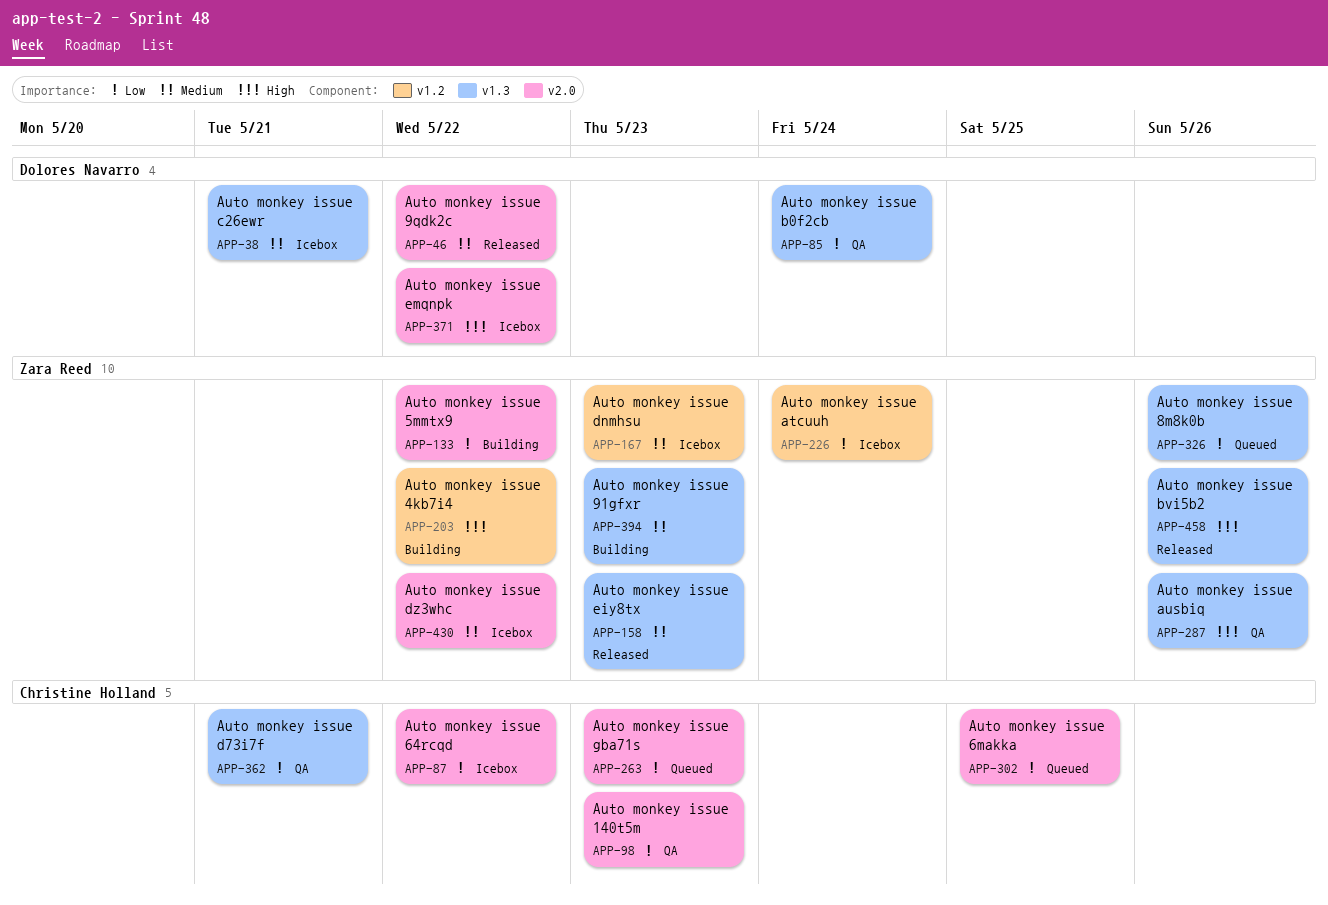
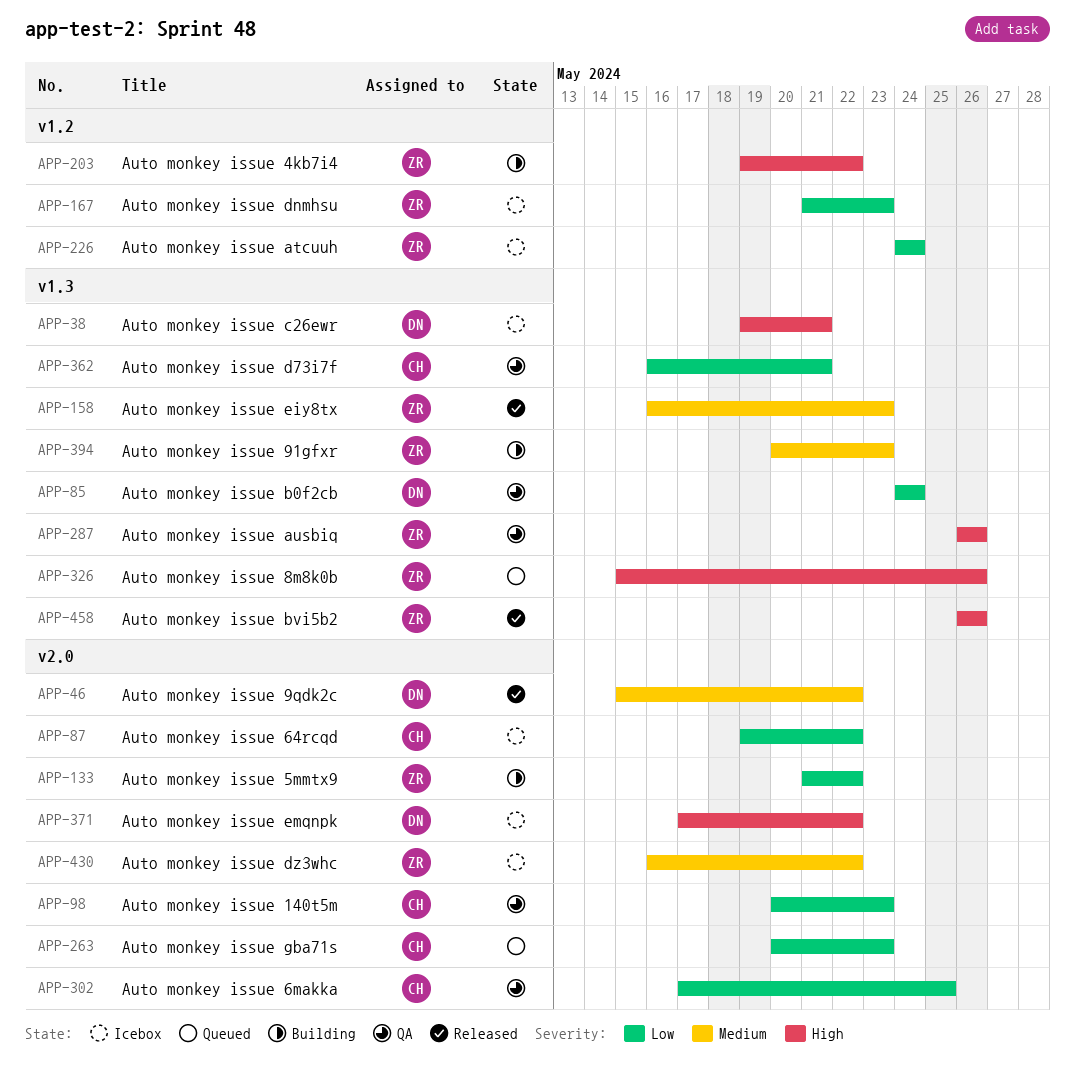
APP-38, priority: Medium -> High
APP-167, priority: Medium -> Low
APP-302, status: Queued -> QA
APP-326, priority: Low -> High

